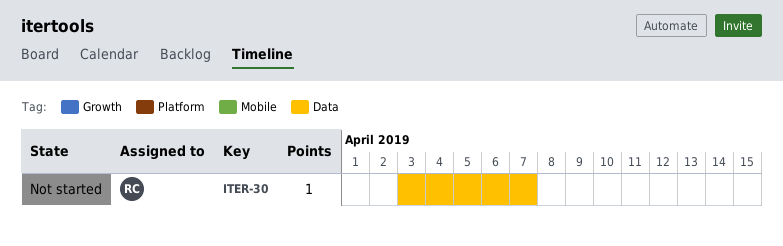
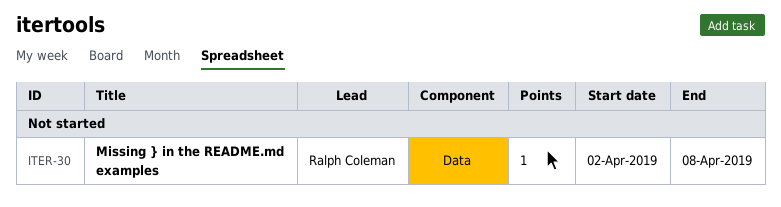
ITER-30, start: Apr 3 -> Apr 2
ITER-30, due: Apr 7 -> Apr 8

